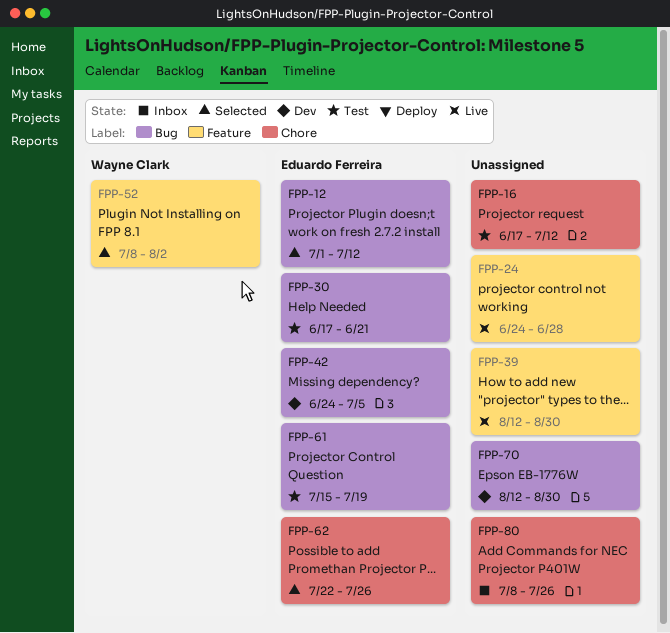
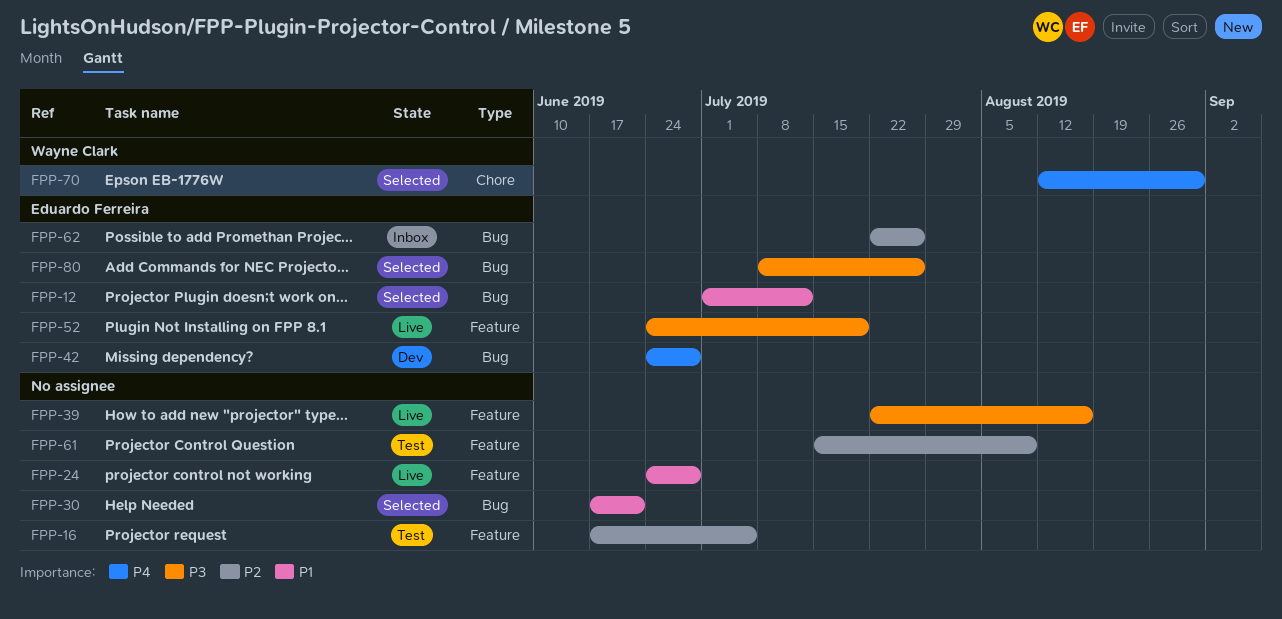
FPP-16, label: Chore -> Feature
FPP-16, due: Jul 12 -> Jul 5
FPP-30, status: Test -> Selected
FPP-30, owner: Eduardo Ferreira -> none
FPP-39, start: Aug 12 -> Jul 22
FPP-39, due: Aug 30 -> Aug 16
FPP-42, due: Jul 5 -> Jun 28
FPP-52, status: Selected -> Live
FPP-52, owner: Wayne Clark -> Eduardo Ferreira
FPP-52, start: Jul 8 -> Jun 24
FPP-52, due: Aug 2 -> Jul 19
FPP-61, owner: Eduardo Ferreira -> none
FPP-61, label: Bug -> Feature
FPP-61, due: Jul 19 -> Aug 9
FPP-62, status: Selected -> Inbox
FPP-62, label: Chore -> Bug
FPP-70, status: Dev -> Selected
FPP-70, owner: none -> Wayne Clark
FPP-70, label: Bug -> Chore
FPP-80, status: Inbox -> Selected
FPP-80, owner: none -> Eduardo Ferreira
FPP-80, label: Chore -> Bug

